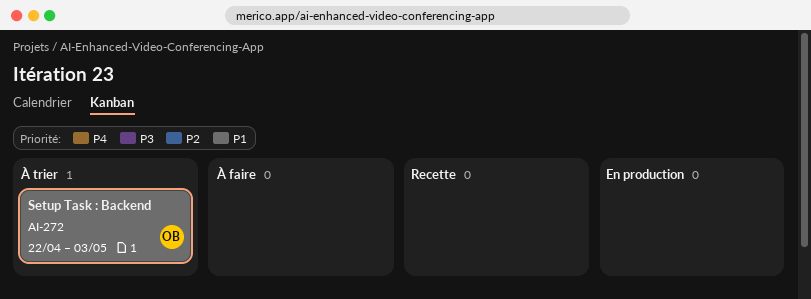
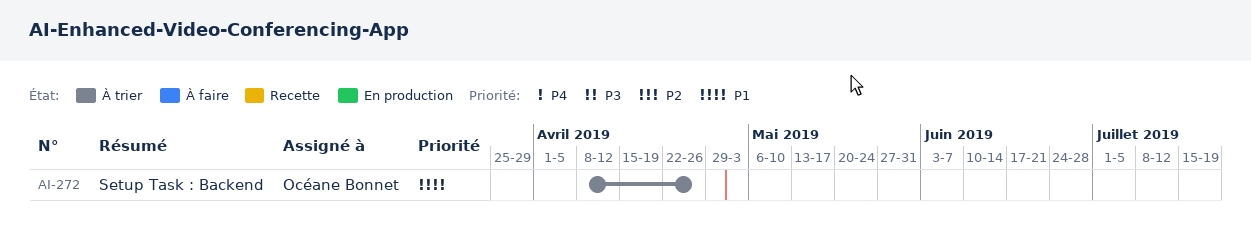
AI-272, start: Apr 22 -> Apr 8
AI-272, due: May 3 -> Apr 26

